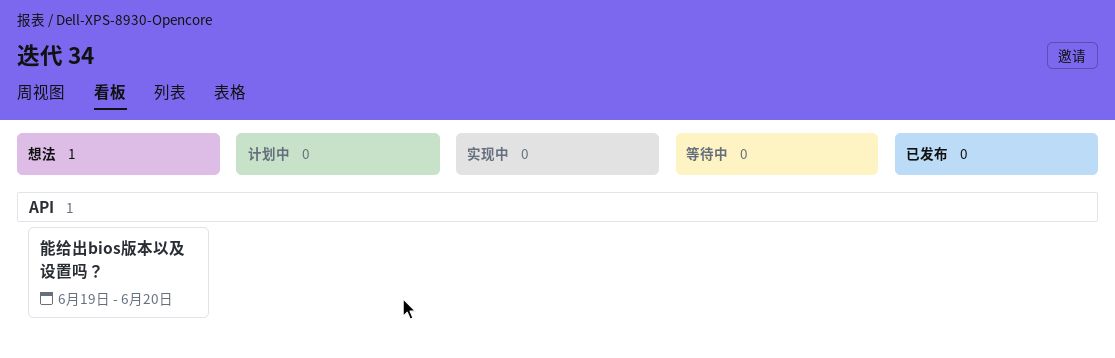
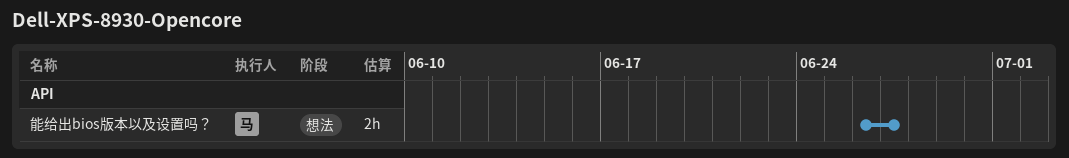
能给出bios版本以及设置吗？, start: Jun 19 -> Jun 26
能给出bios版本以及设置吗？, due: Jun 20 -> Jun 27

